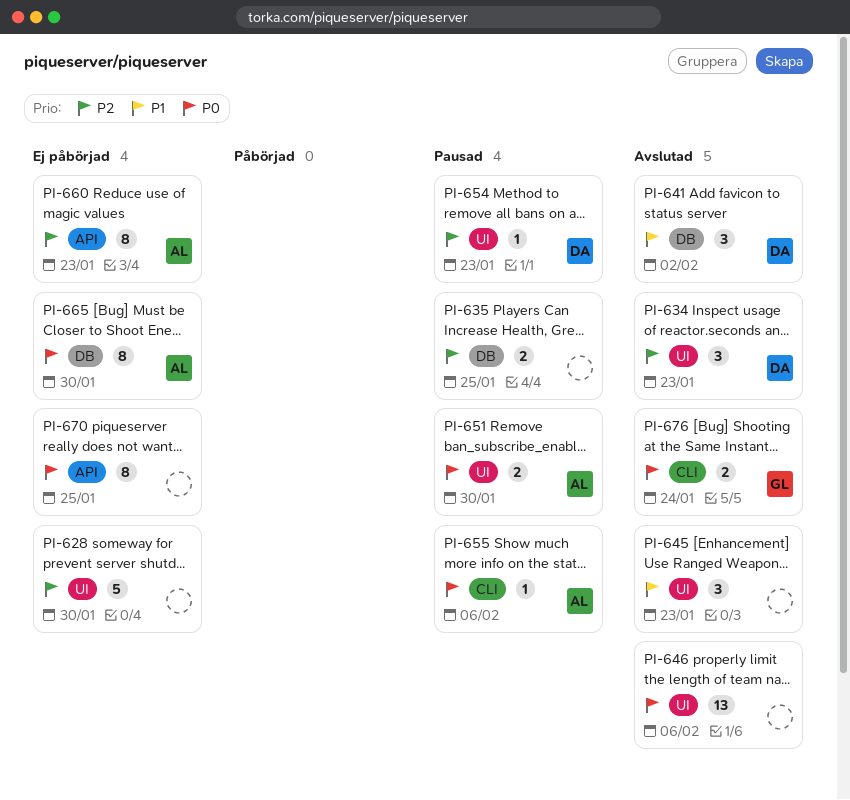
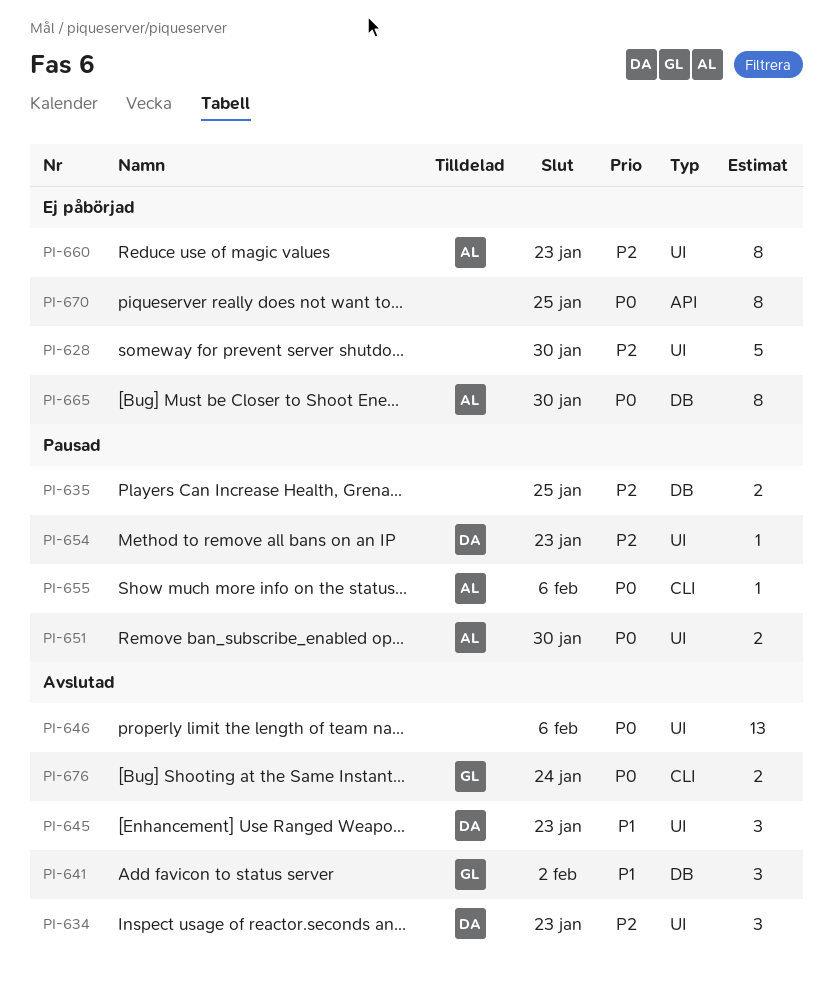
PI-641, owner: DA -> GL
PI-645, owner: none -> DA
PI-660, label: API -> UI

